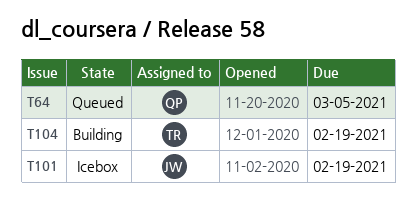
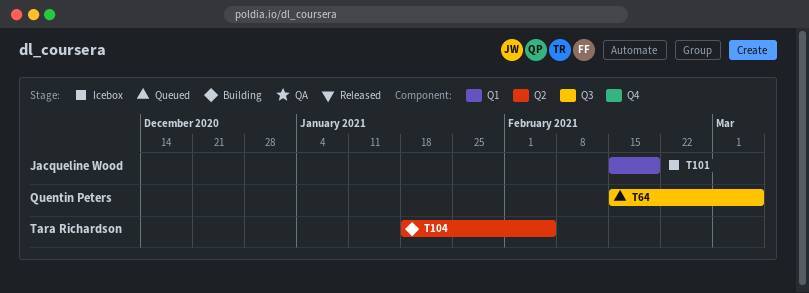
T104, due: Feb 19 -> Feb 5

